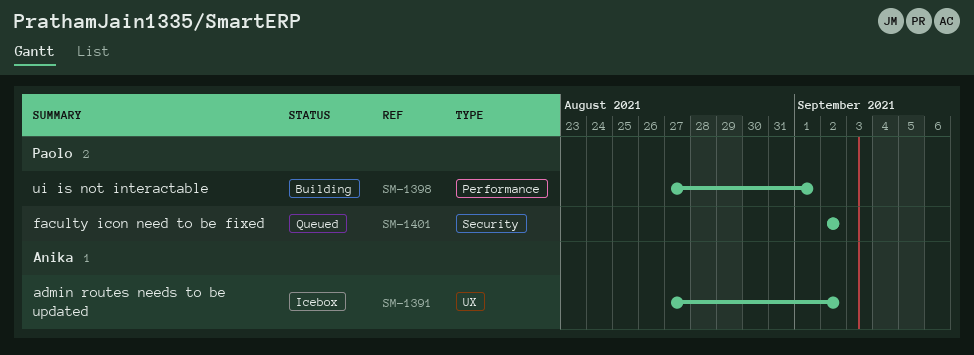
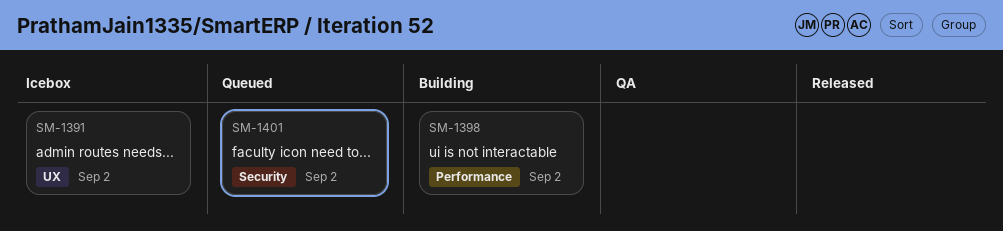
SM-1398, due: Sep 1 -> Sep 2

